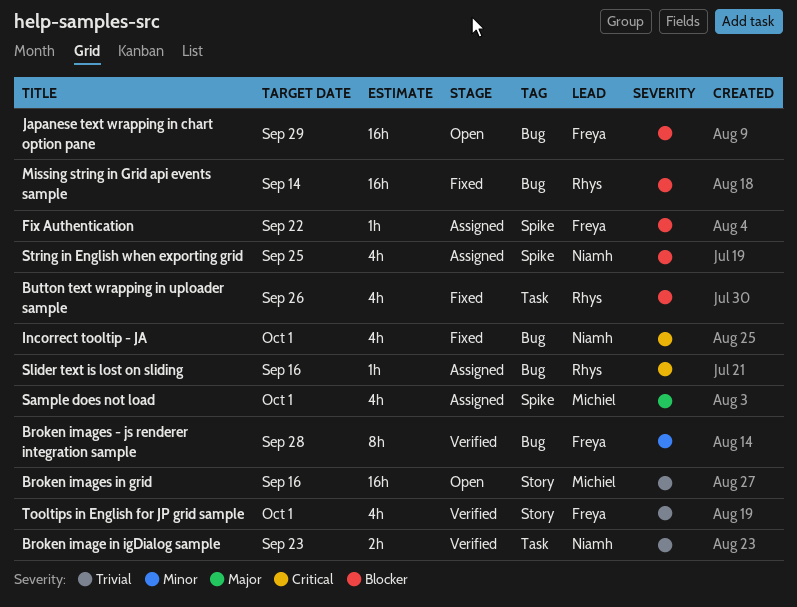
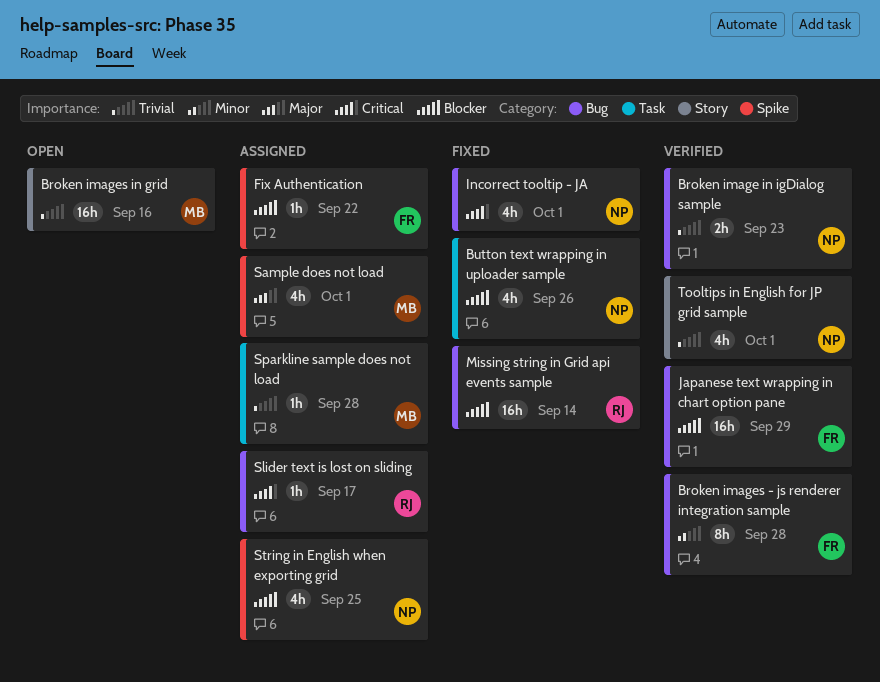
Broken image in igDialog sample, label: Task -> Bug
Button text wrapping in uploader sample, owner: Rhys -> Niamh
Japanese text wrapping in chart option pane, status: Open -> Verified
Slider text is lost on sliding, due: Sep 16 -> Sep 17
Sparkline sample does not load: none -> present
Tooltips in English for JP grid sample, owner: Freya -> Niamh

